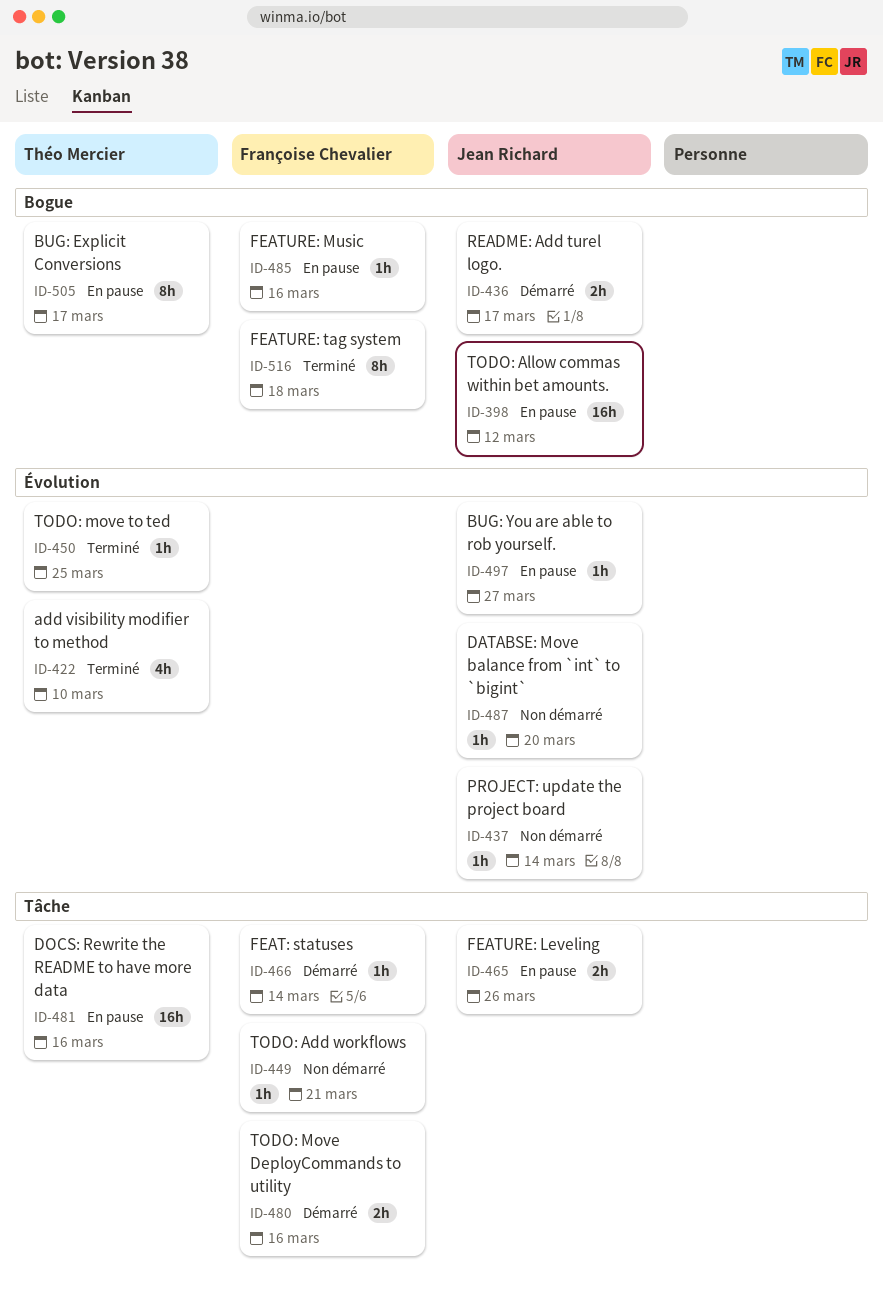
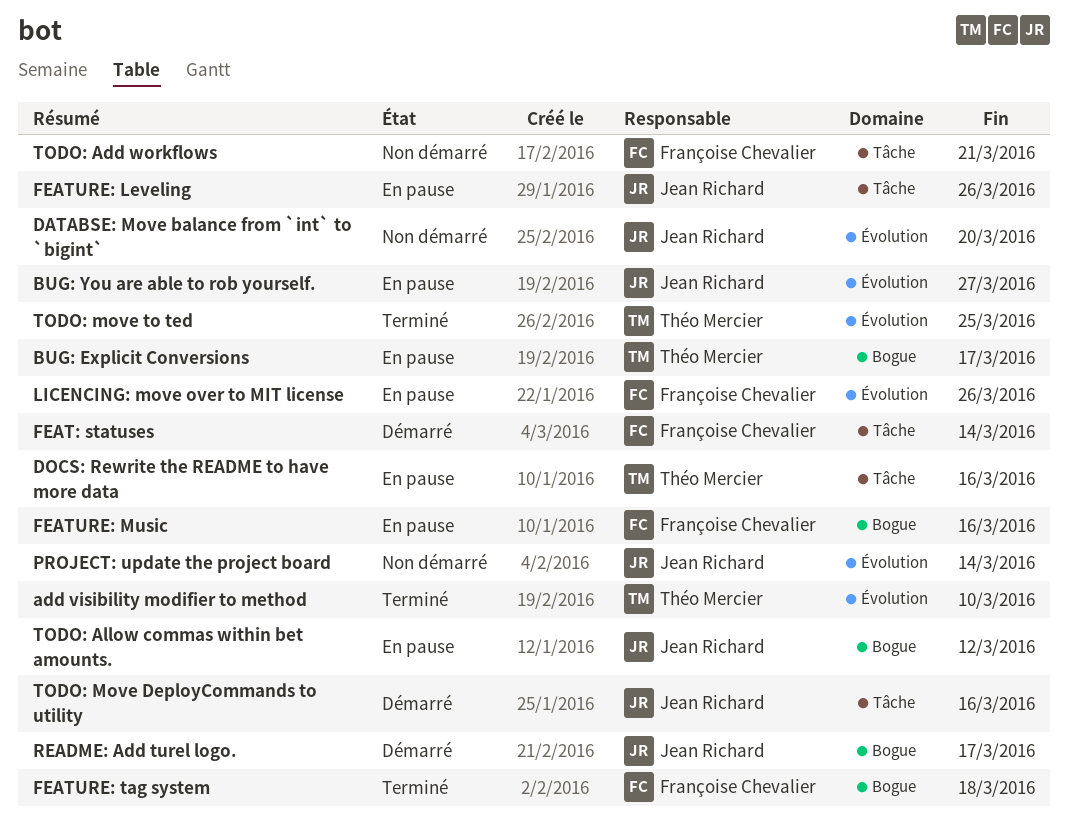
LICENCING: move over to MIT license: none -> present
TODO: Move DeployCommands to utility, owner: Françoise Chevalier -> Jean Richard

